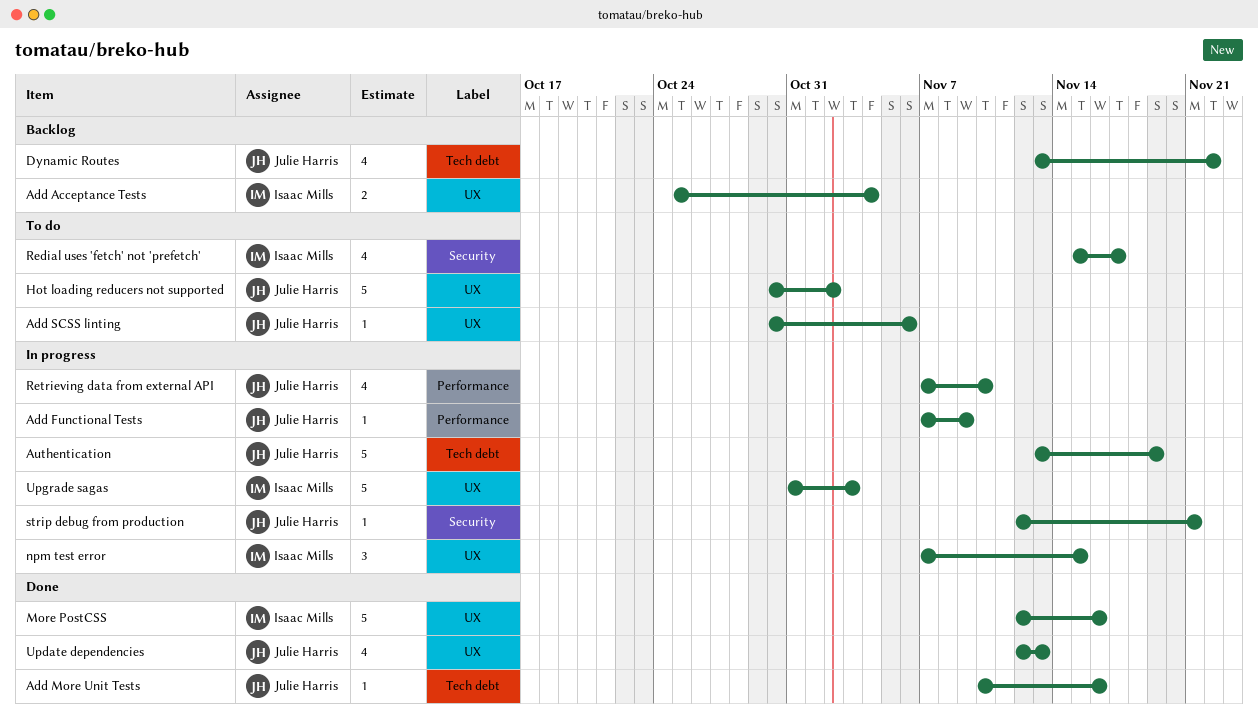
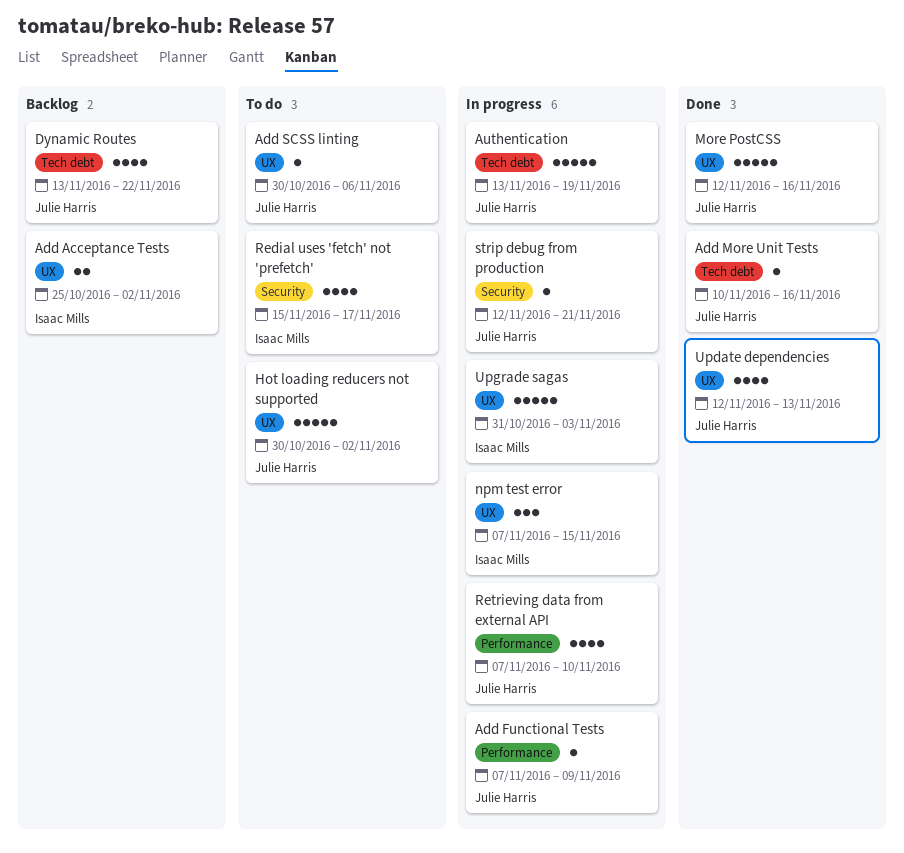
Add Acceptance Tests, due: Nov 4 -> Nov 2
More PostCSS, owner: Isaac Mills -> Julie Harris

